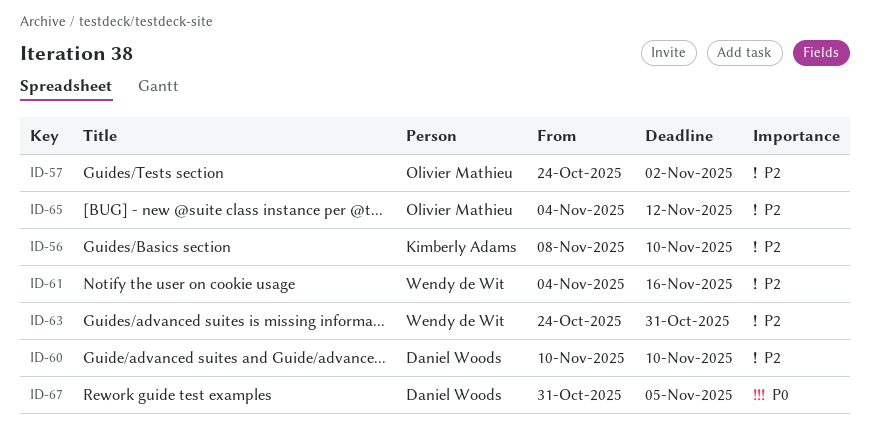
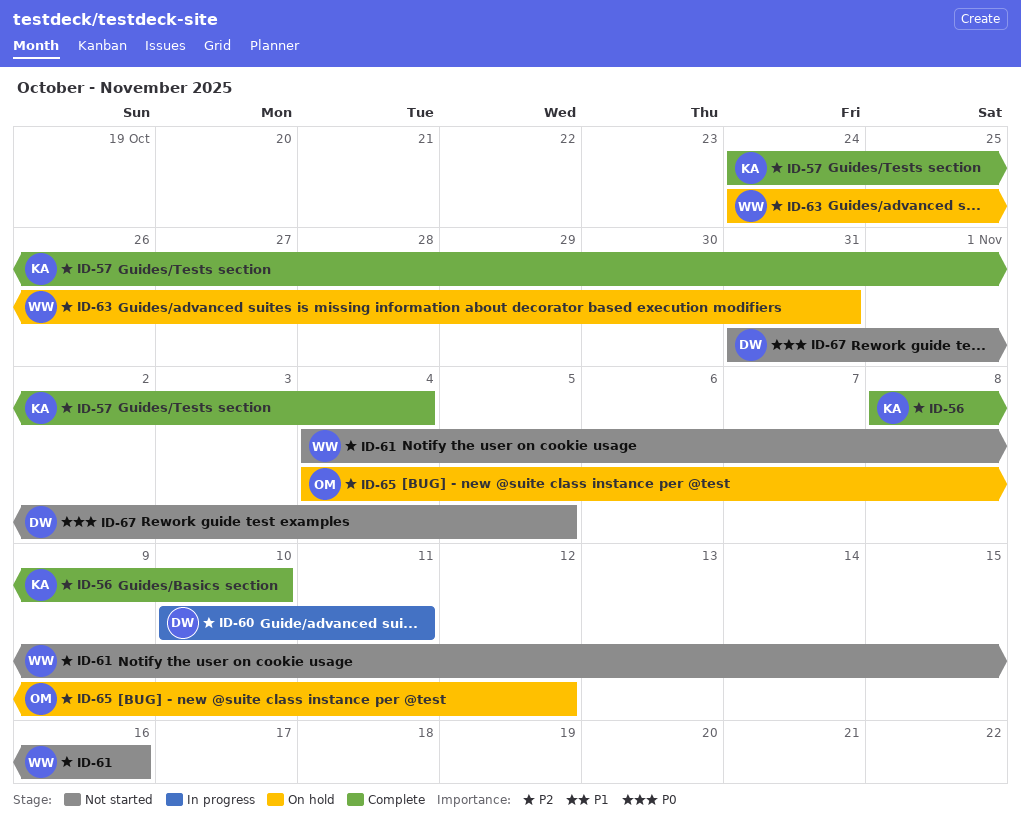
ID-57, owner: Olivier Mathieu -> Kimberly Adams
ID-57, due: Nov 2 -> Nov 4
ID-60, due: Nov 10 -> Nov 11

